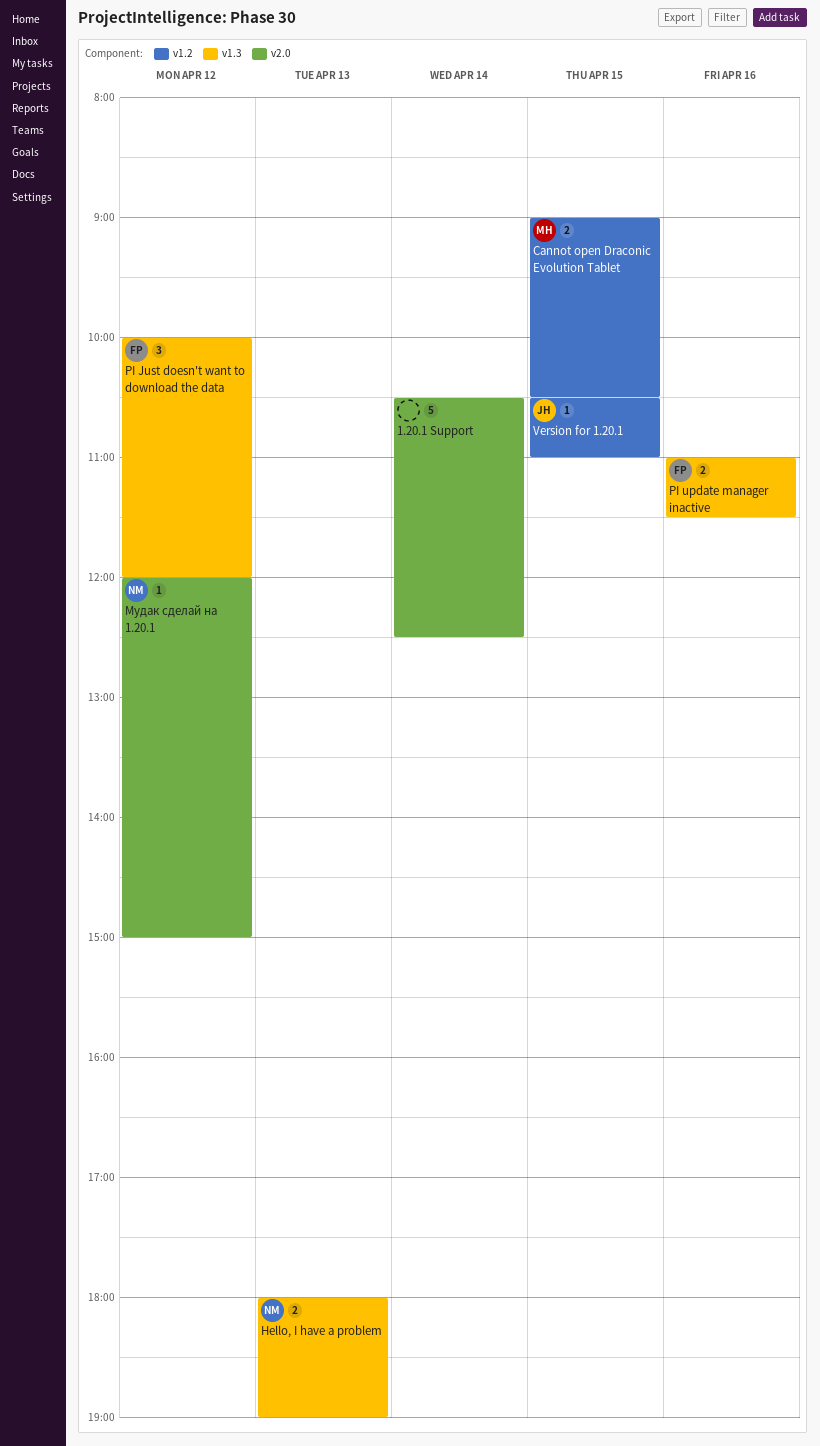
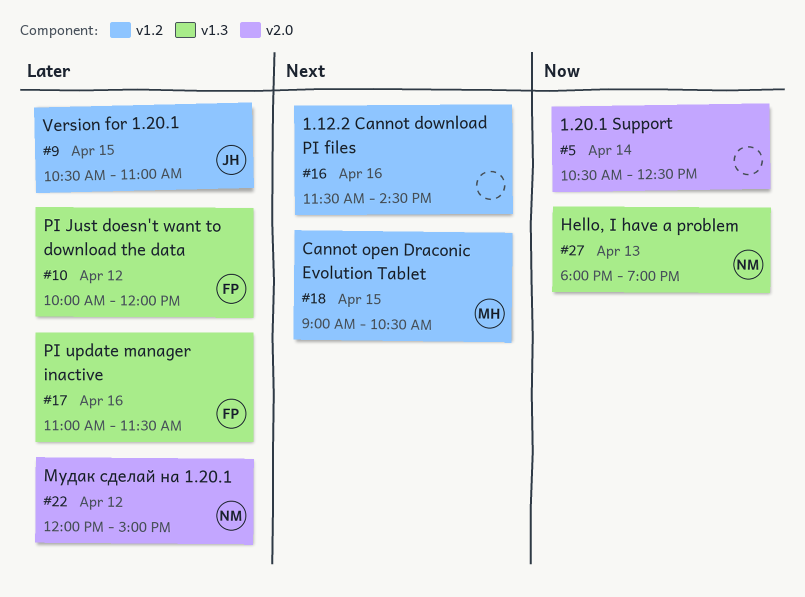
1.12.2 Cannot download PI files: none -> present

